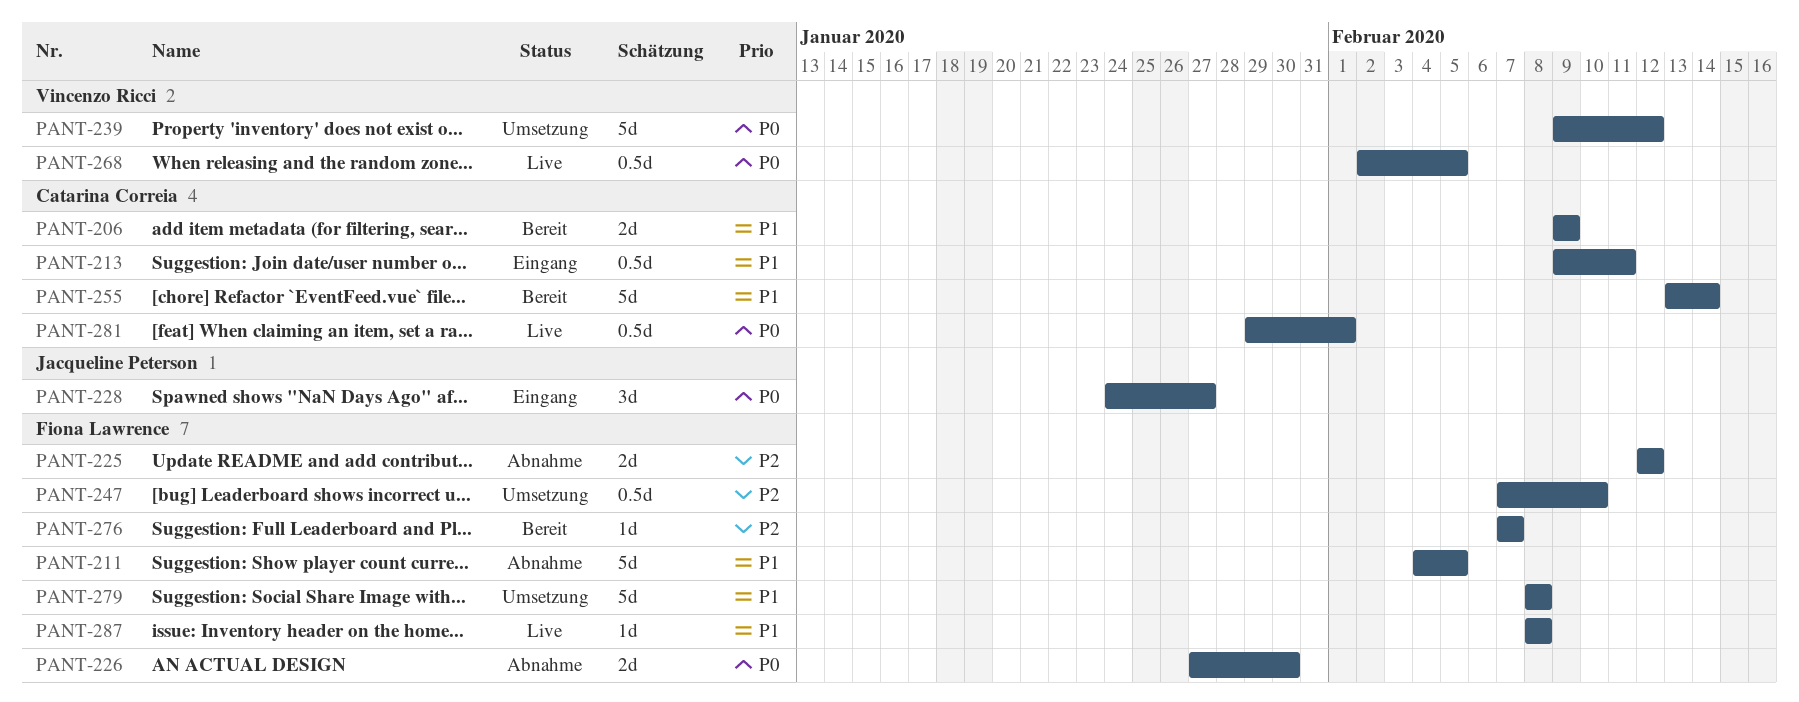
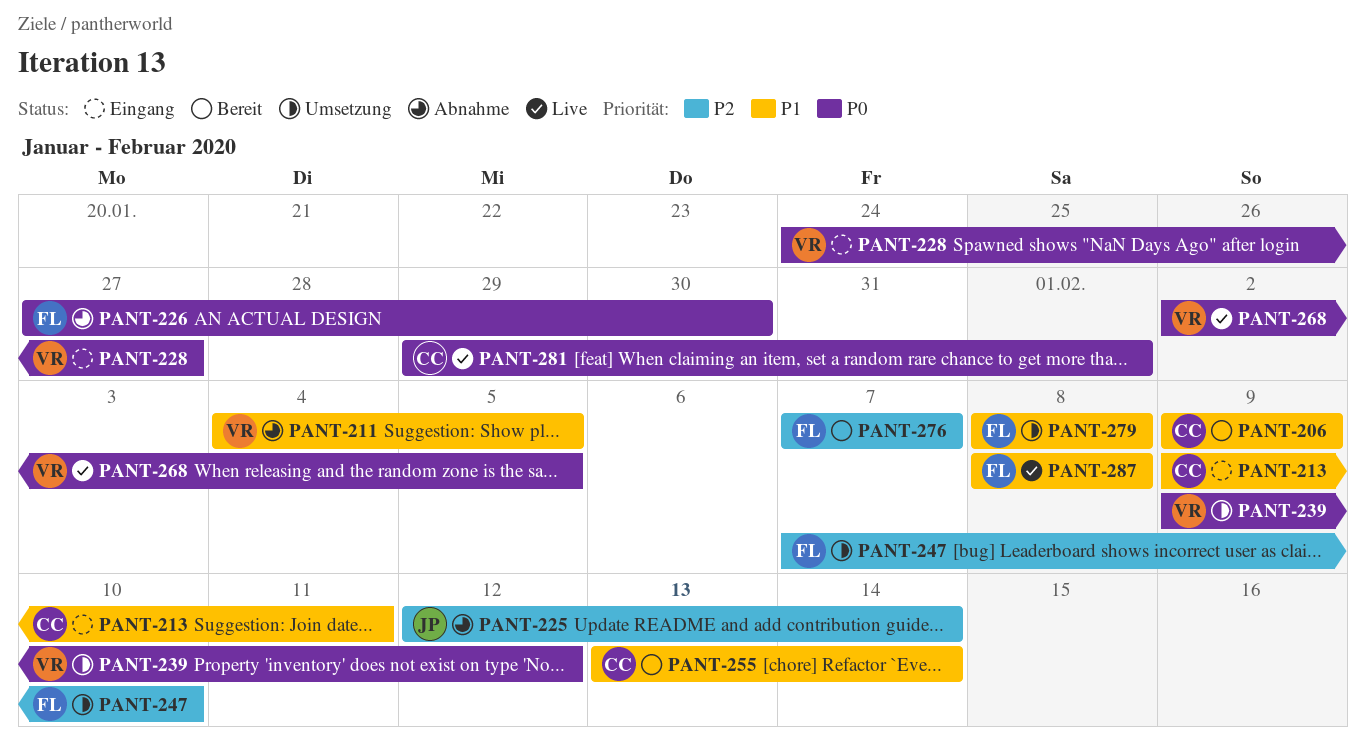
PANT-211, owner: Fiona Lawrence -> Vincenzo Ricci
PANT-225, owner: Fiona Lawrence -> Jacqueline Peterson
PANT-225, due: Feb 12 -> Feb 14
PANT-228, owner: Jacqueline Peterson -> Vincenzo Ricci

